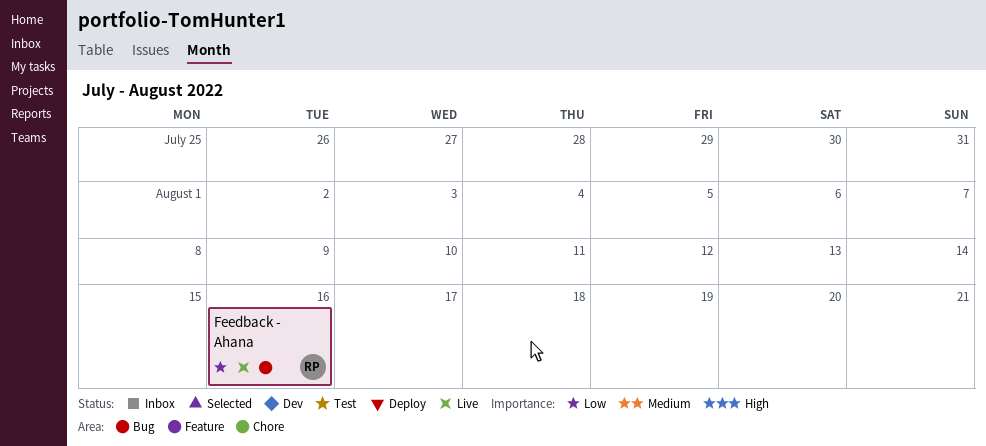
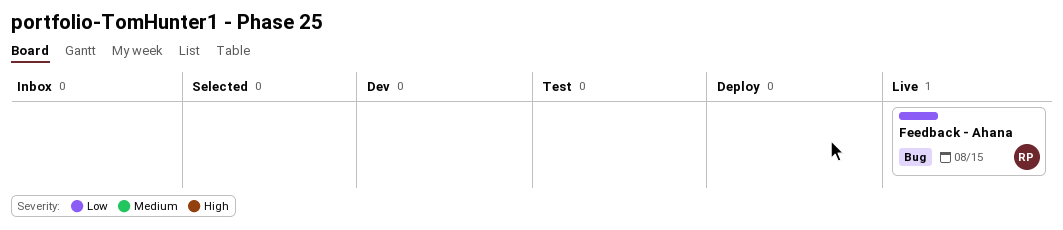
Feedback - Ahana, due: Aug 16 -> Aug 15

